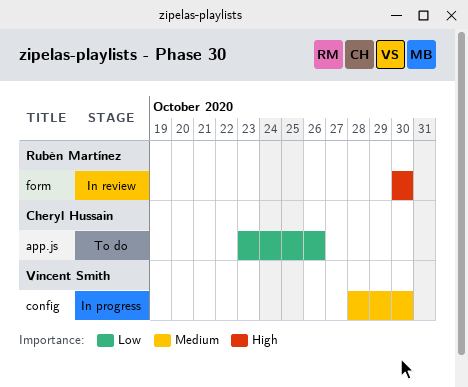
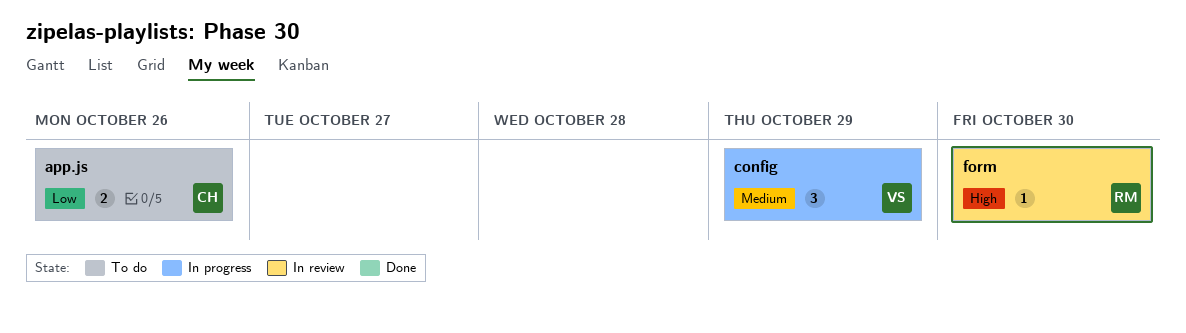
config, due: Oct 30 -> Oct 29

